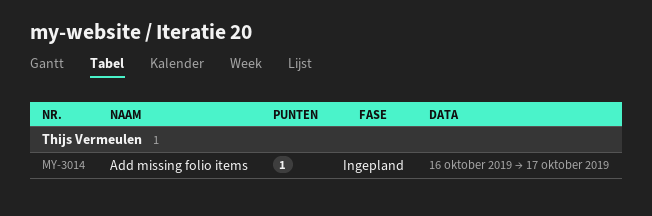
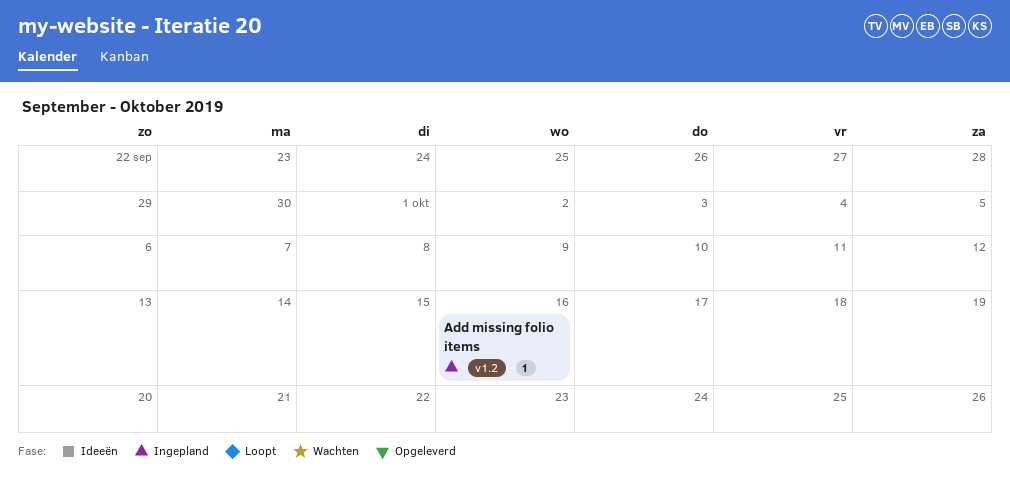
Add missing folio items, due: Oct 17 -> Oct 16

